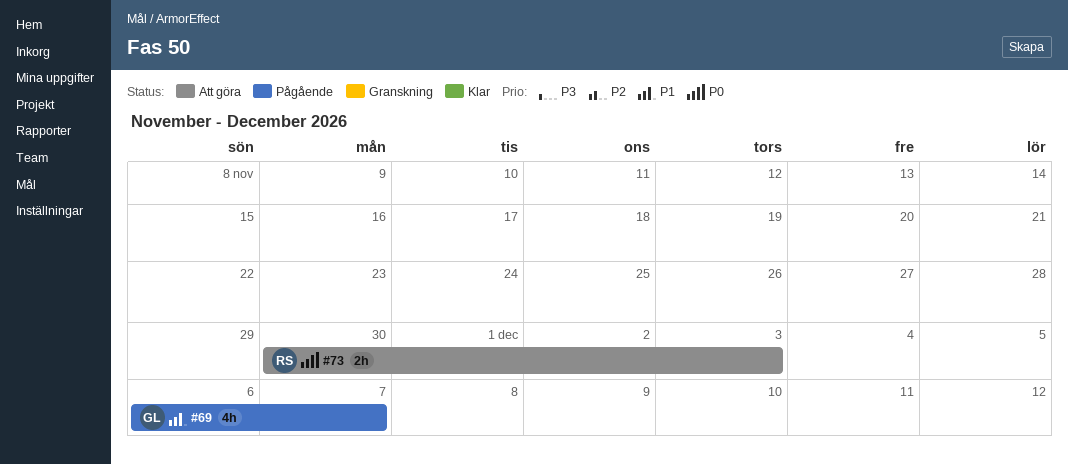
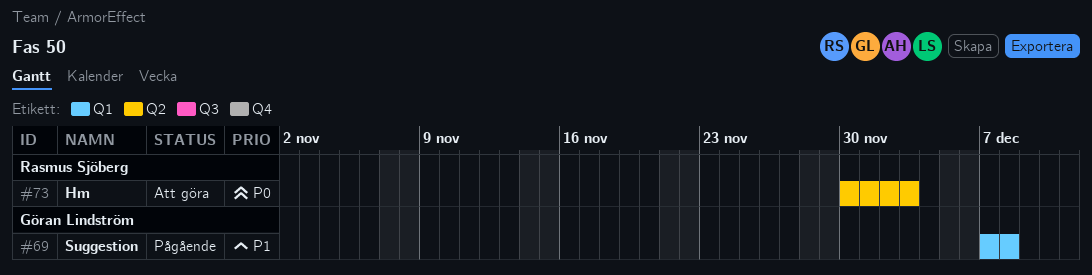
#69, start: Dec 6 -> Dec 7
#69, due: Dec 7 -> Dec 8

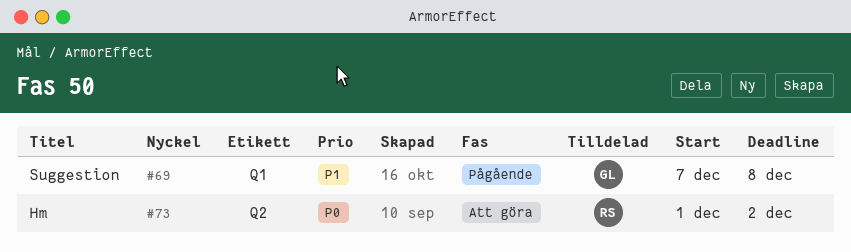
#73, start: Nov 30 -> Dec 1
#73, due: Dec 3 -> Dec 2

